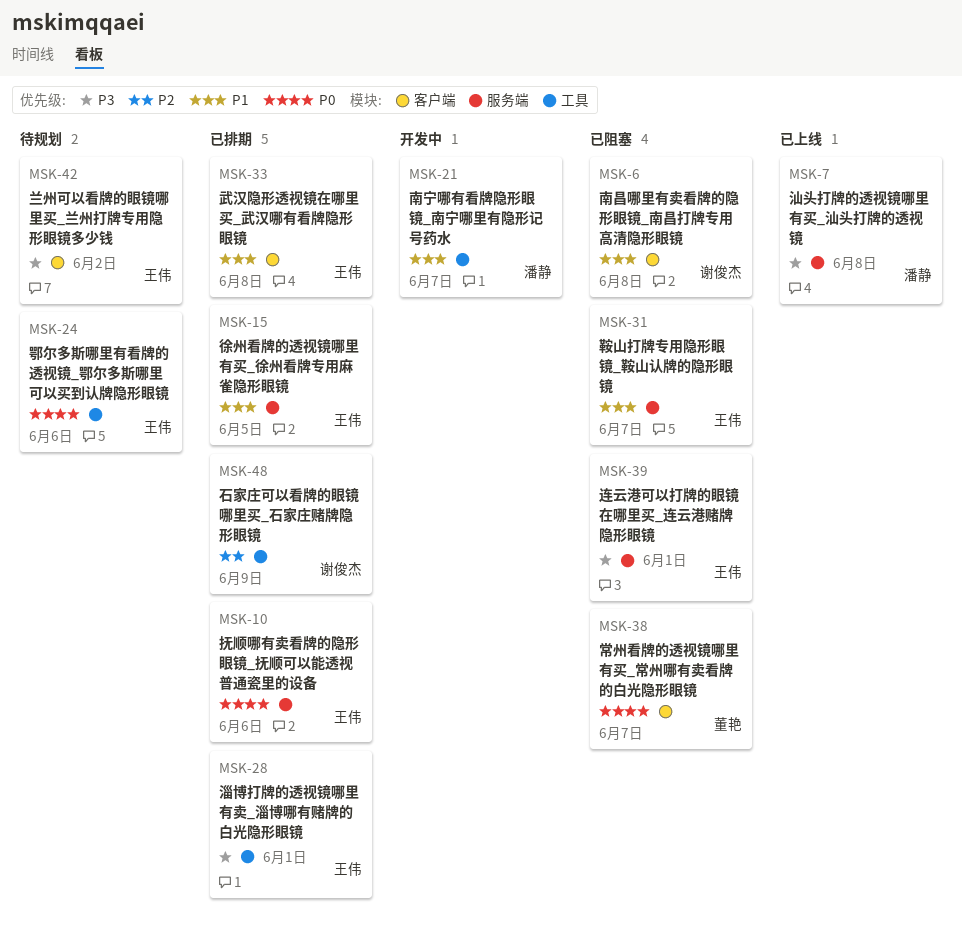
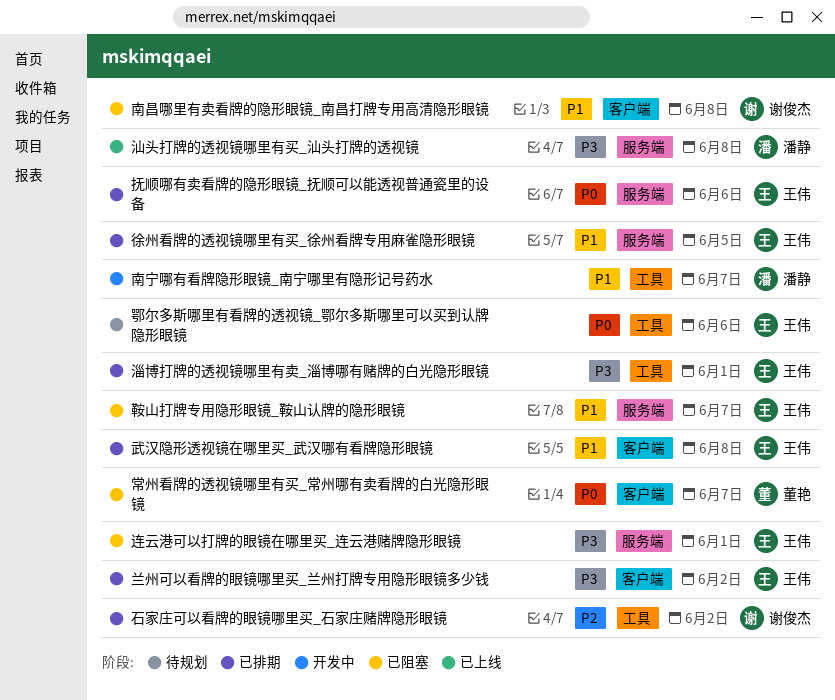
兰州可以看牌的眼镜哪里买_兰州打牌专用隐形眼镜多少钱, status: 待规划 -> 已排期
石家庄可以看牌的眼镜哪里买_石家庄赌牌隐形眼镜, due: Jun 9 -> Jun 2

